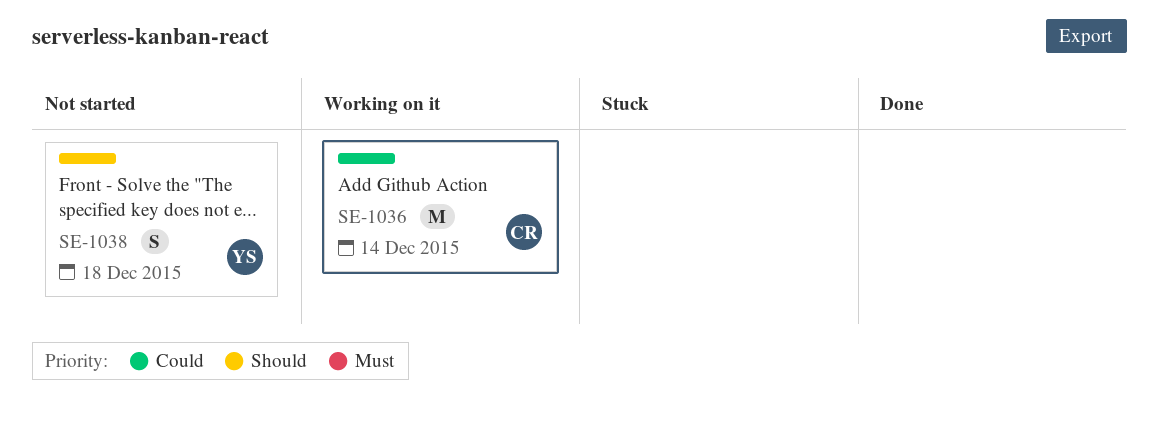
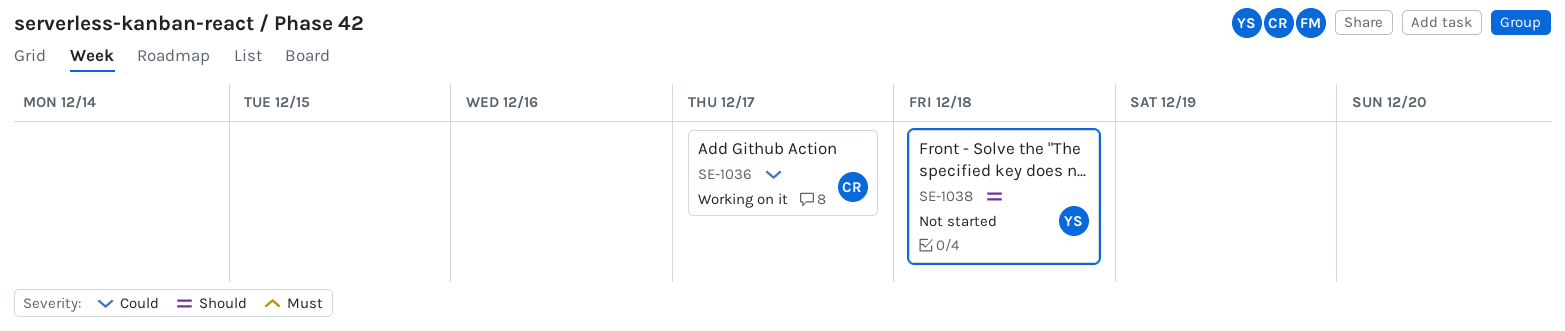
SE-1036, due: Dec 14 -> Dec 17

